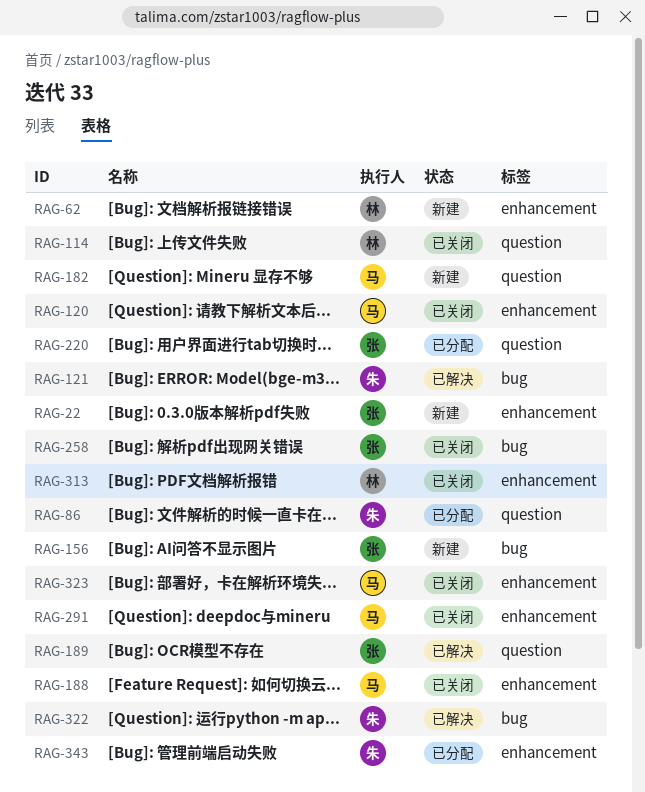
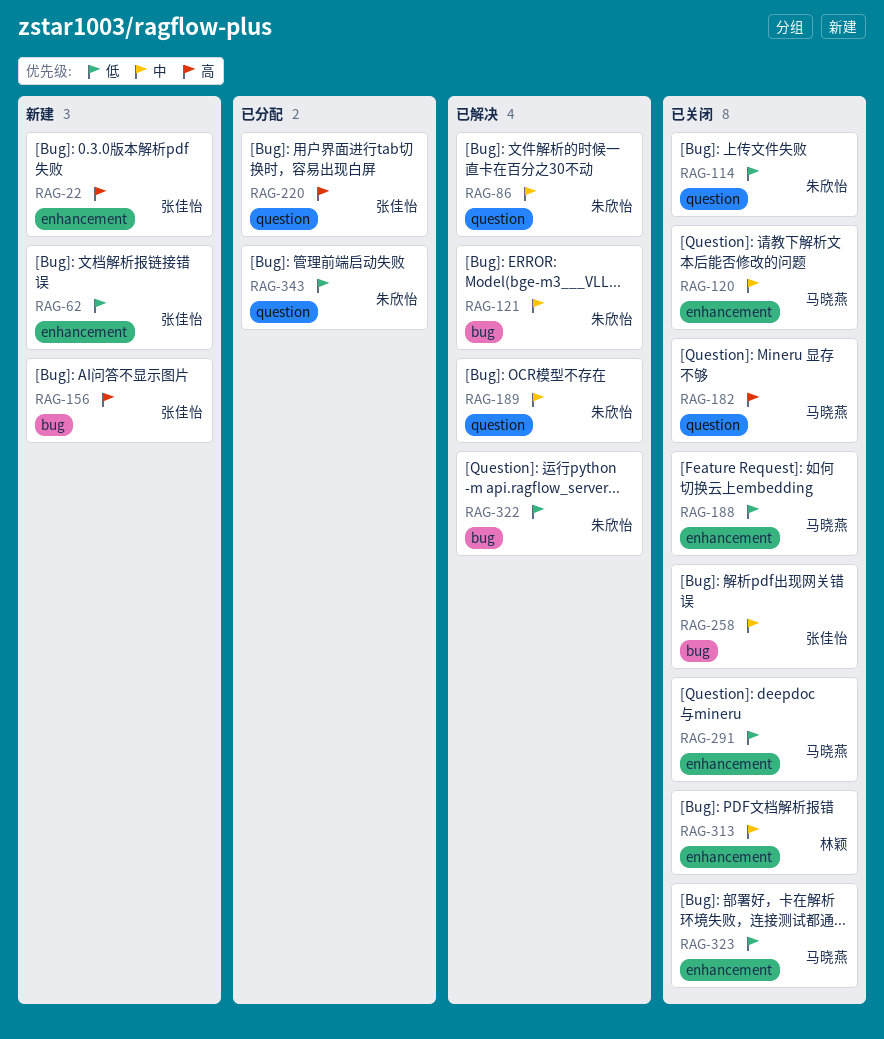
RAG-62, owner: 林颖 -> 张佳怡
RAG-86, status: 已分配 -> 已解决
RAG-114, owner: 林颖 -> 朱欣怡
RAG-182, status: 新建 -> 已关闭
RAG-189, owner: 张佳怡 -> 朱欣怡
RAG-343, label: enhancement -> question

